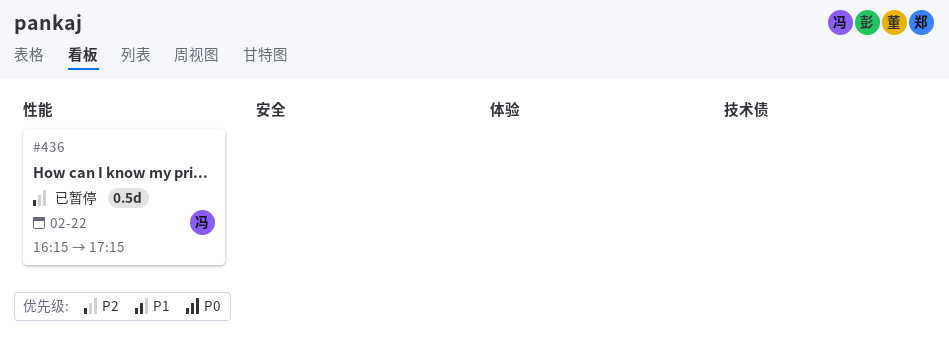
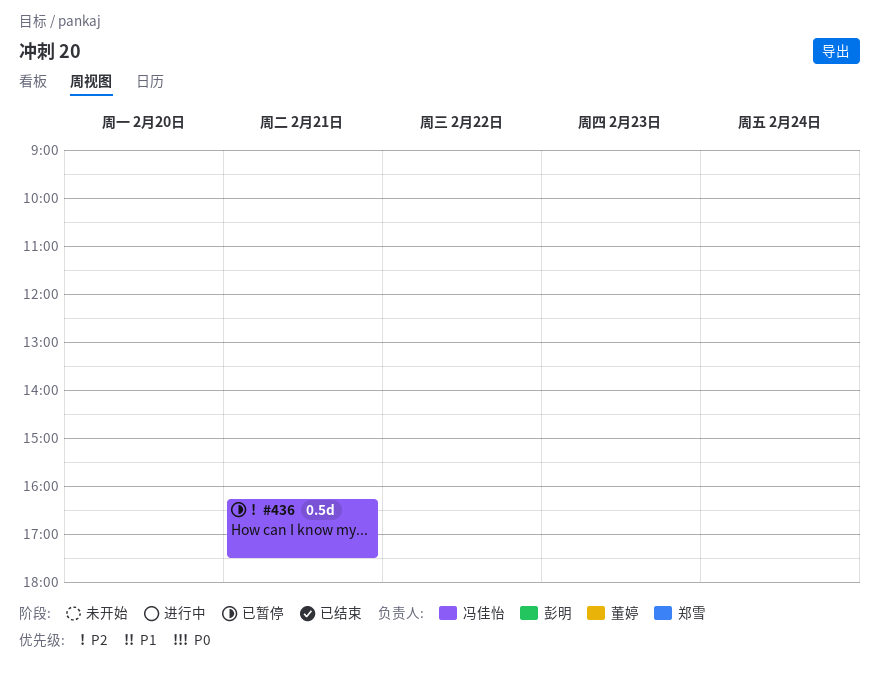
#436, day: Feb 22 -> Feb 21
#436, ends: 17:15 -> 17:30

